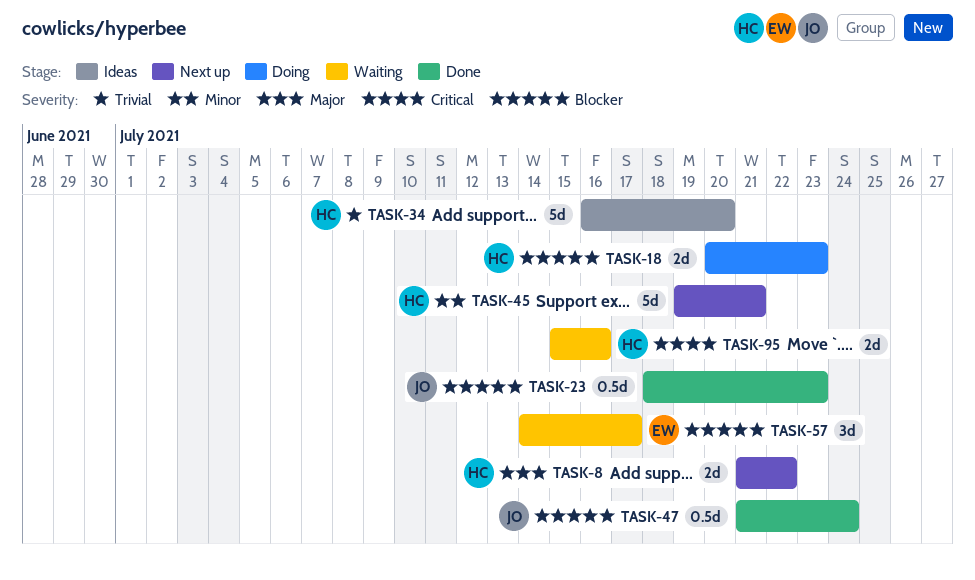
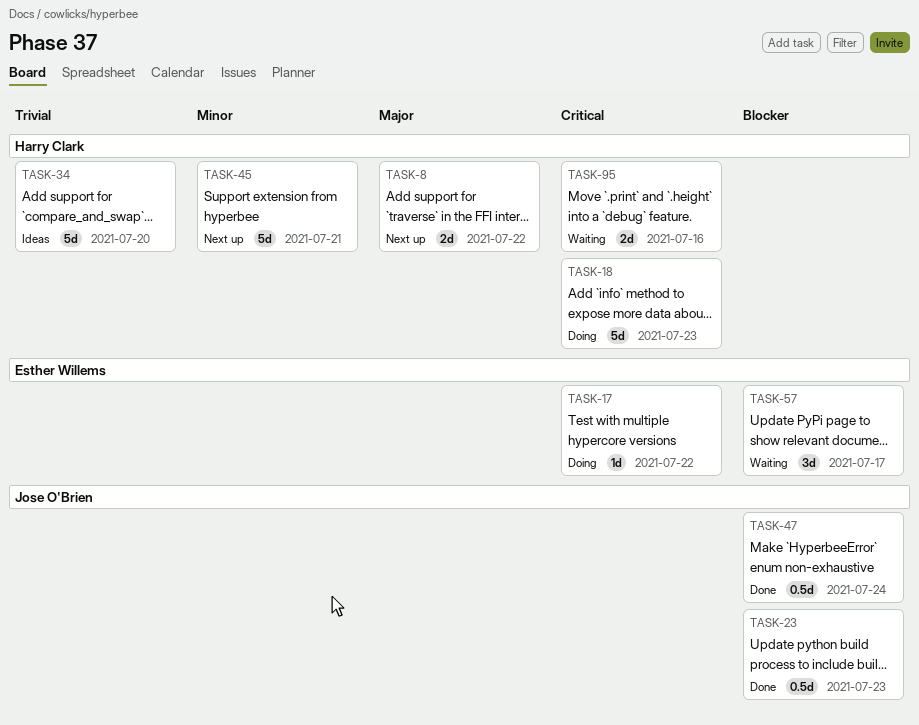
TASK-17: none -> present
TASK-18, priority: Blocker -> Critical
TASK-18, estimate: 2d -> 5d

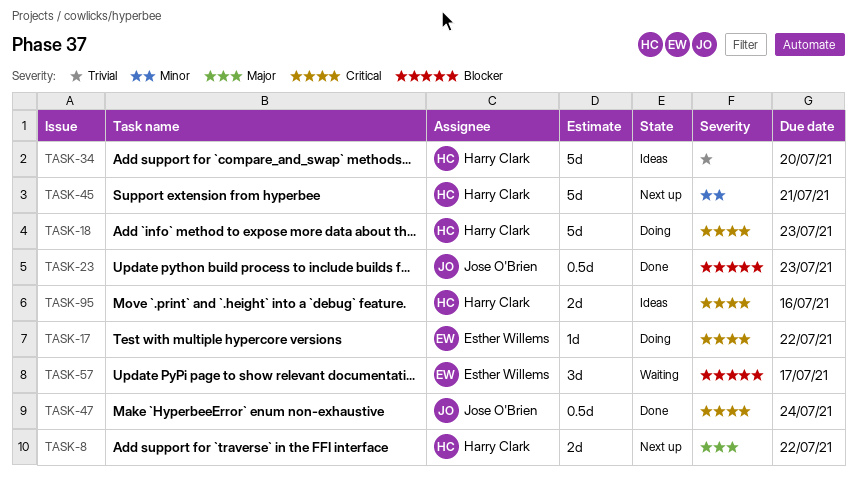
TASK-47, priority: Blocker -> Critical
TASK-95, status: Waiting -> Ideas

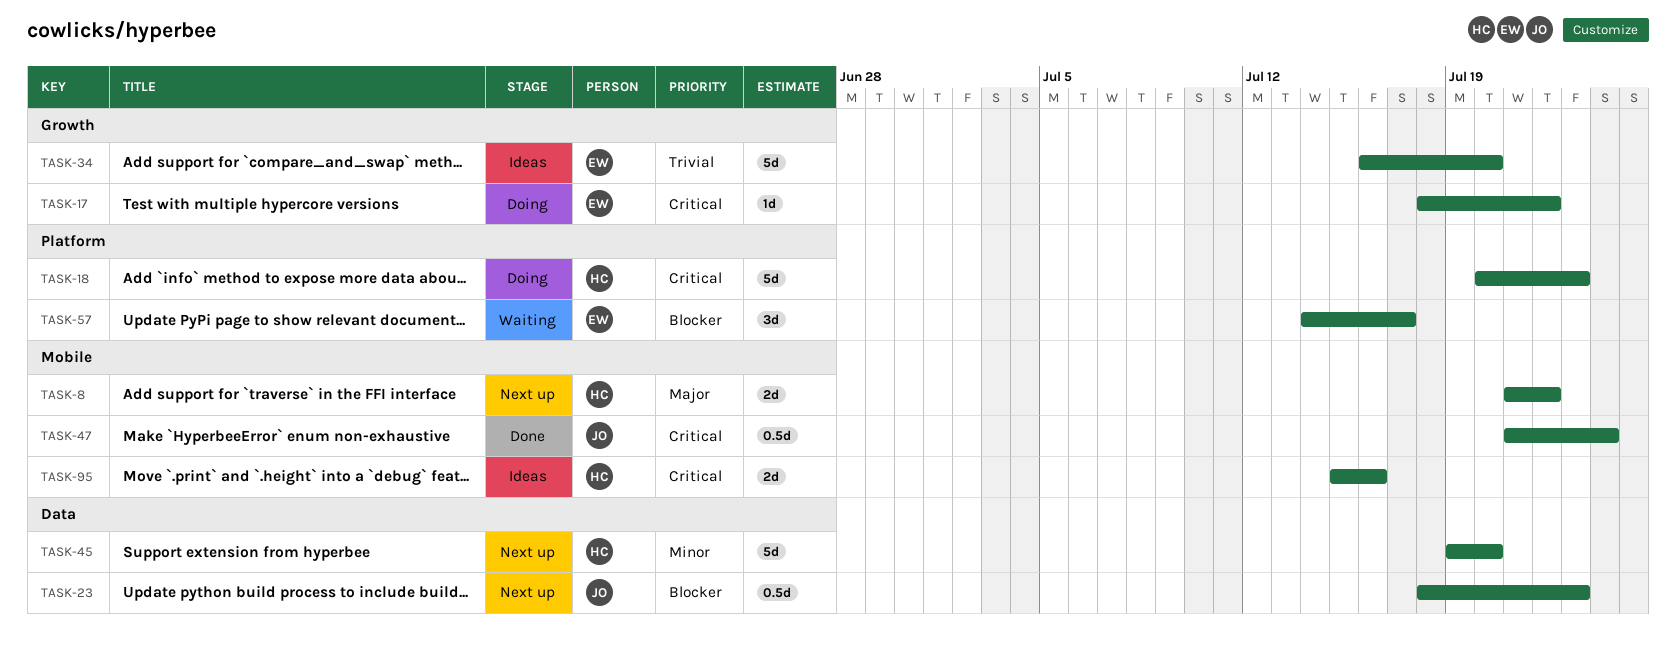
TASK-23, status: Done -> Next up
TASK-34, owner: Harry Clark -> Esther Willems
TASK-45, due: Jul 21 -> Jul 20

